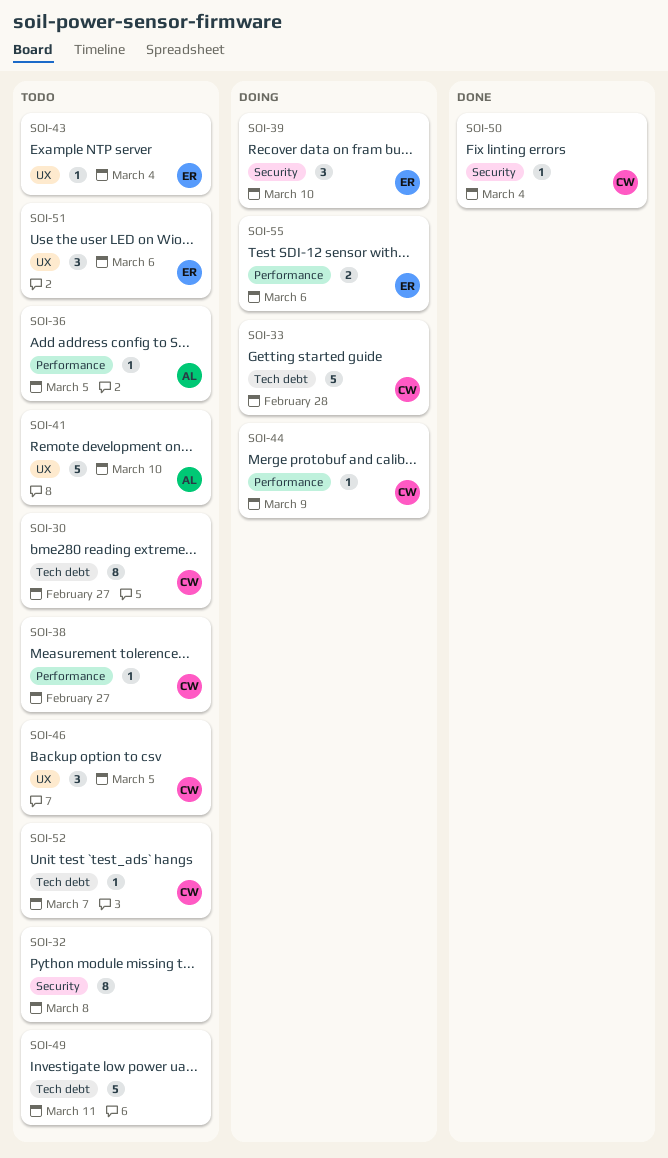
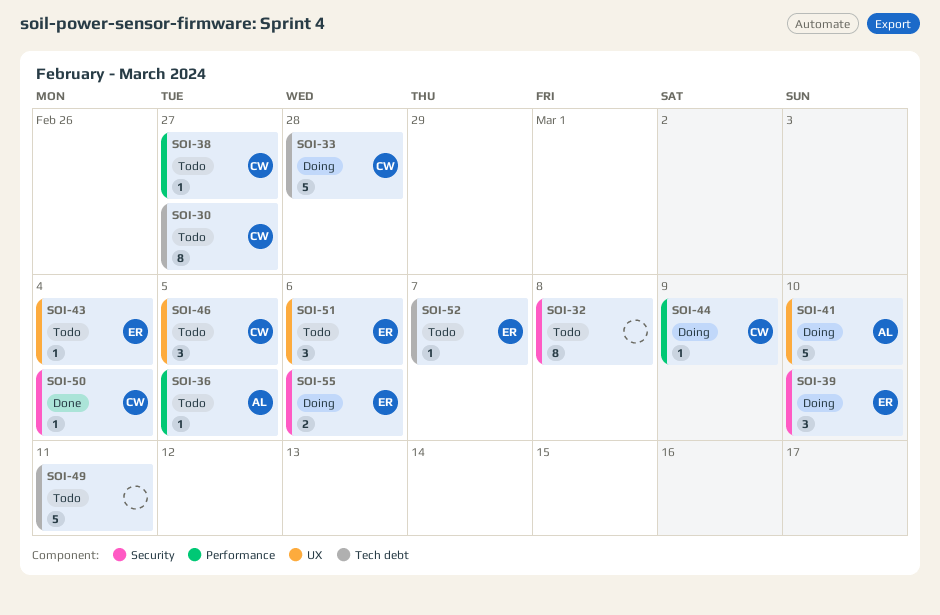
SOI-41, status: Todo -> Doing
SOI-52, owner: CW -> ER
SOI-55, label: Performance -> Security

